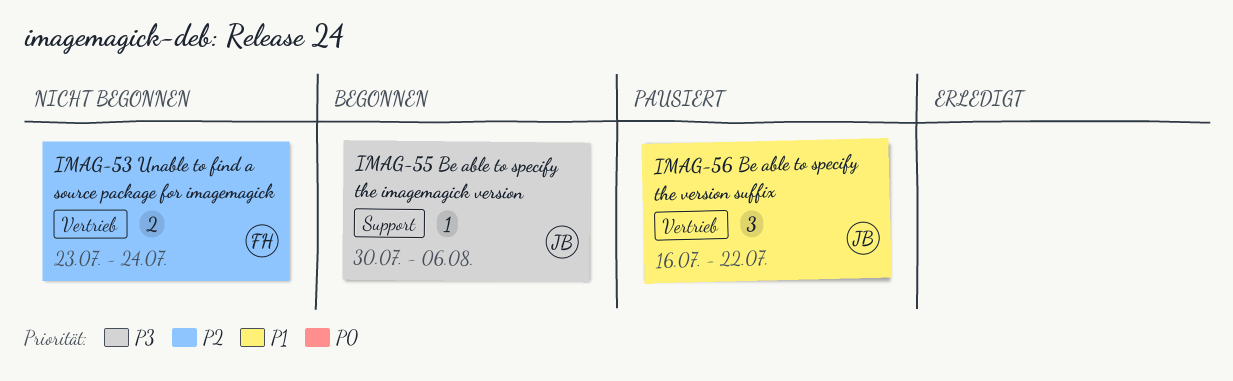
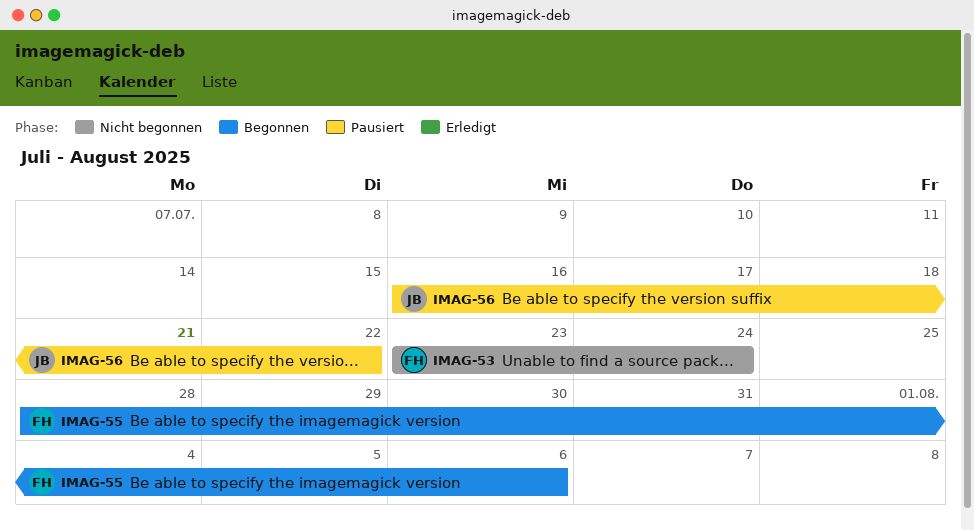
IMAG-55, owner: JB -> FH
IMAG-55, start: Jul 30 -> Jul 28

